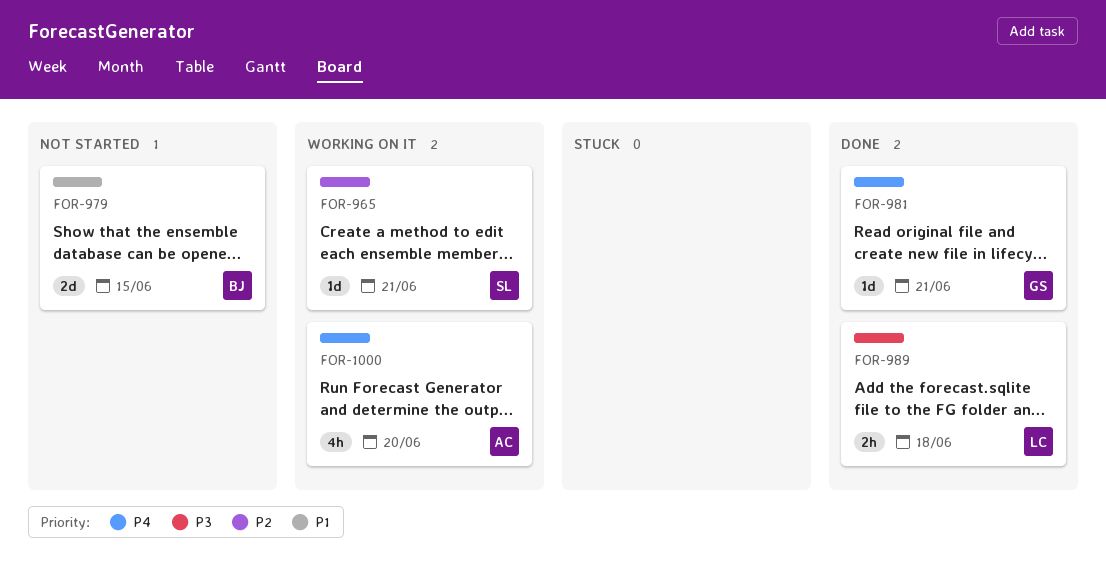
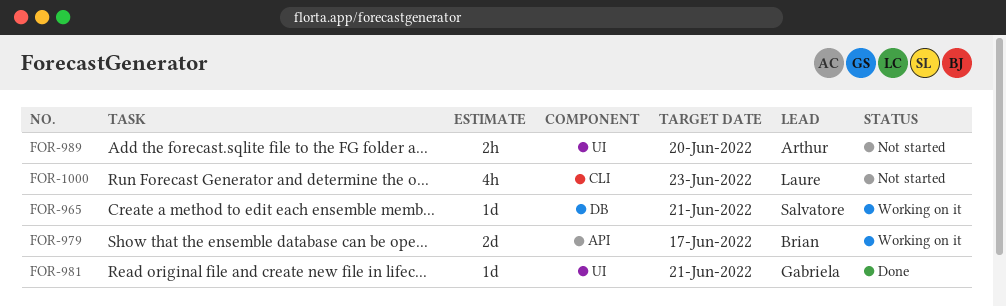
FOR-979, status: Not started -> Working on it
FOR-979, due: Jun 15 -> Jun 17
FOR-989, status: Done -> Not started
FOR-989, owner: Laure -> Arthur
FOR-989, due: Jun 18 -> Jun 20
FOR-1000, status: Working on it -> Not started
FOR-1000, owner: Arthur -> Laure
FOR-1000, due: Jun 20 -> Jun 23

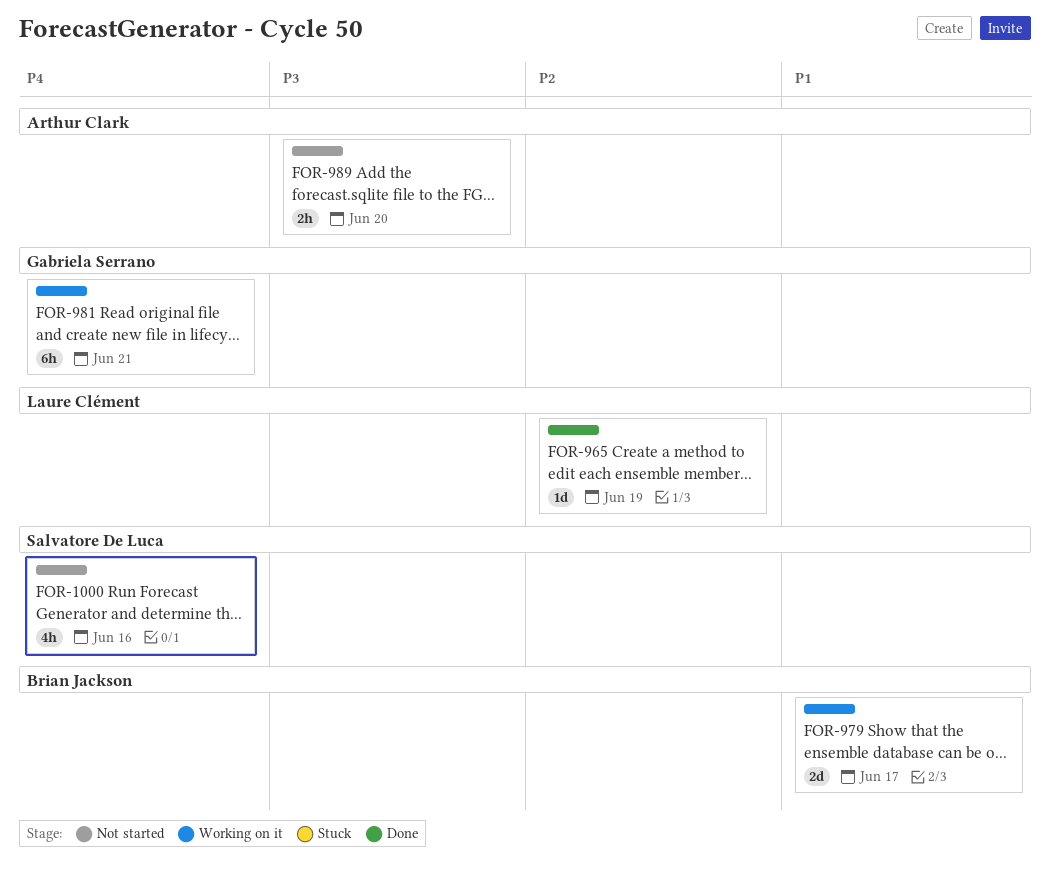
FOR-965, status: Working on it -> Done
FOR-965, owner: Salvatore De Luca -> Laure Clément
FOR-965, due: Jun 21 -> Jun 19
FOR-981, status: Done -> Working on it
FOR-981, estimate: 1d -> 6h
FOR-1000, owner: Laure Clément -> Salvatore De Luca
FOR-1000, due: Jun 23 -> Jun 16

